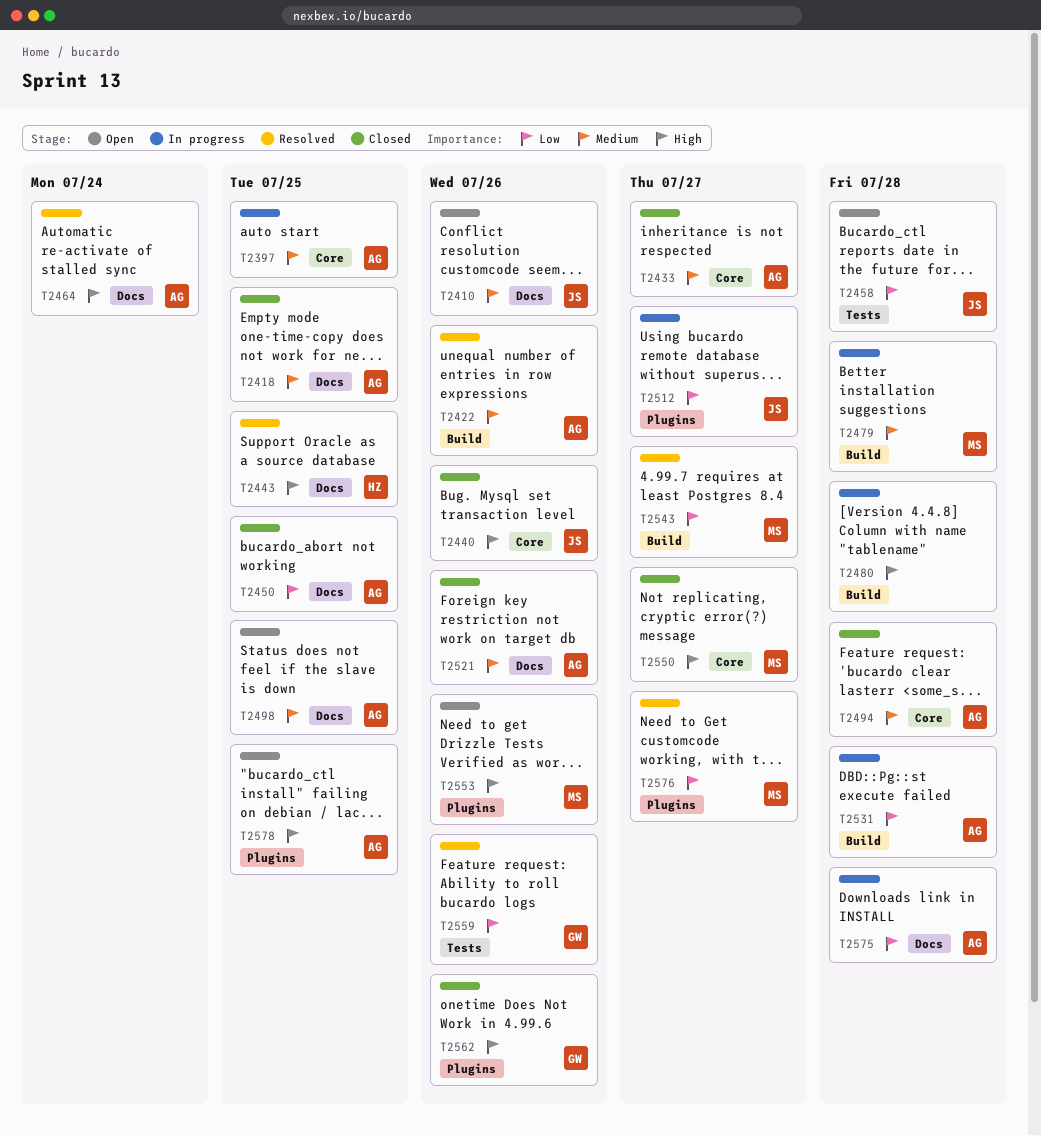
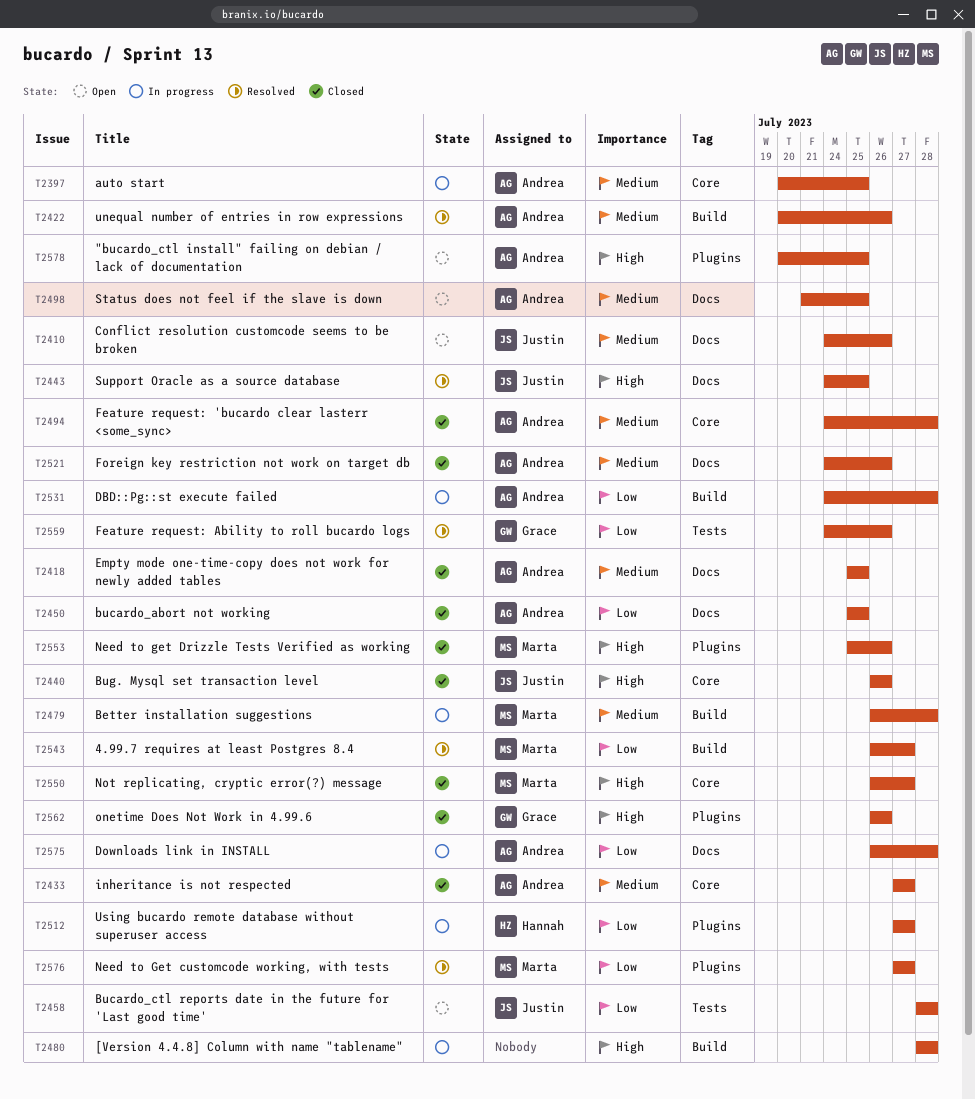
T2443, owner: Hannah -> Justin
T2464: present -> none
T2512, owner: Justin -> Hannah
T2553, status: Open -> Closed

